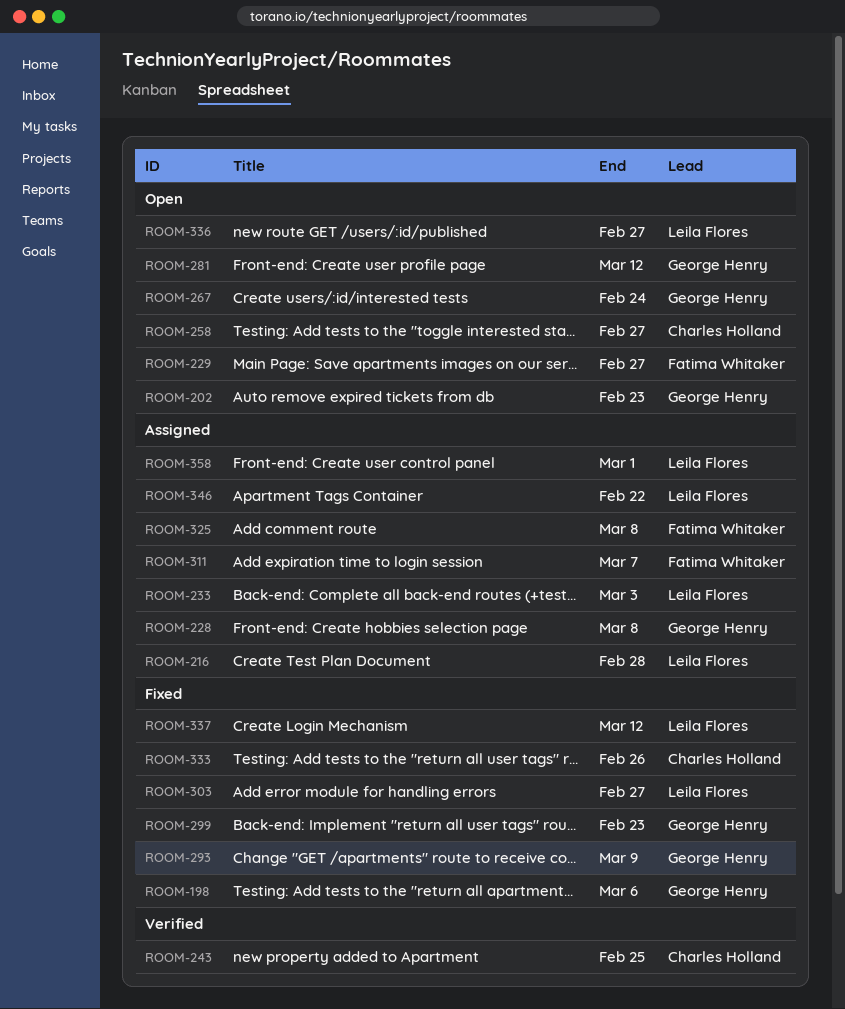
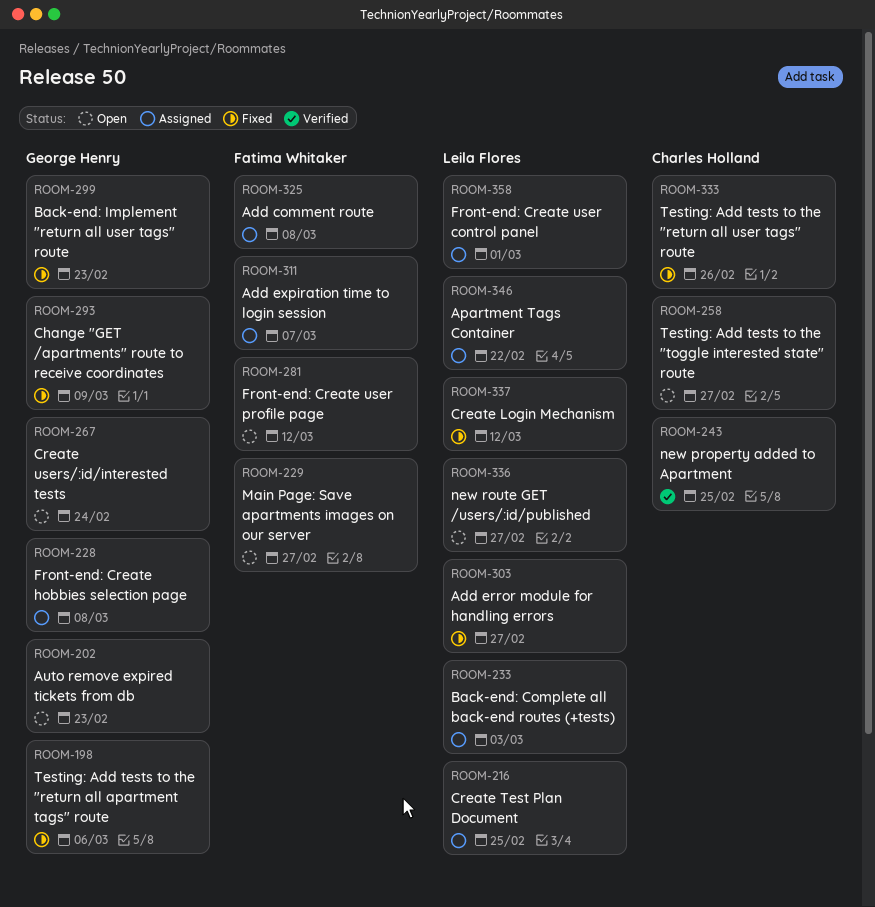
ROOM-216, due: Feb 28 -> Feb 25
ROOM-281, owner: George Henry -> Fatima Whitaker

